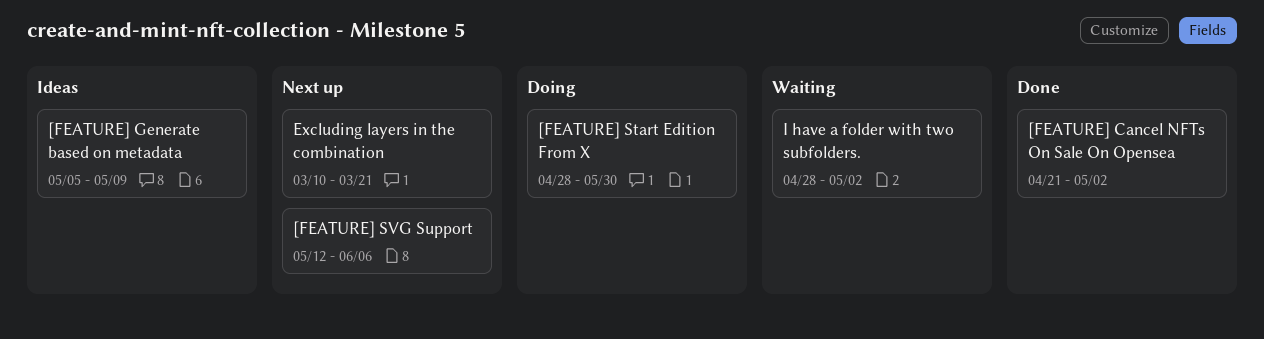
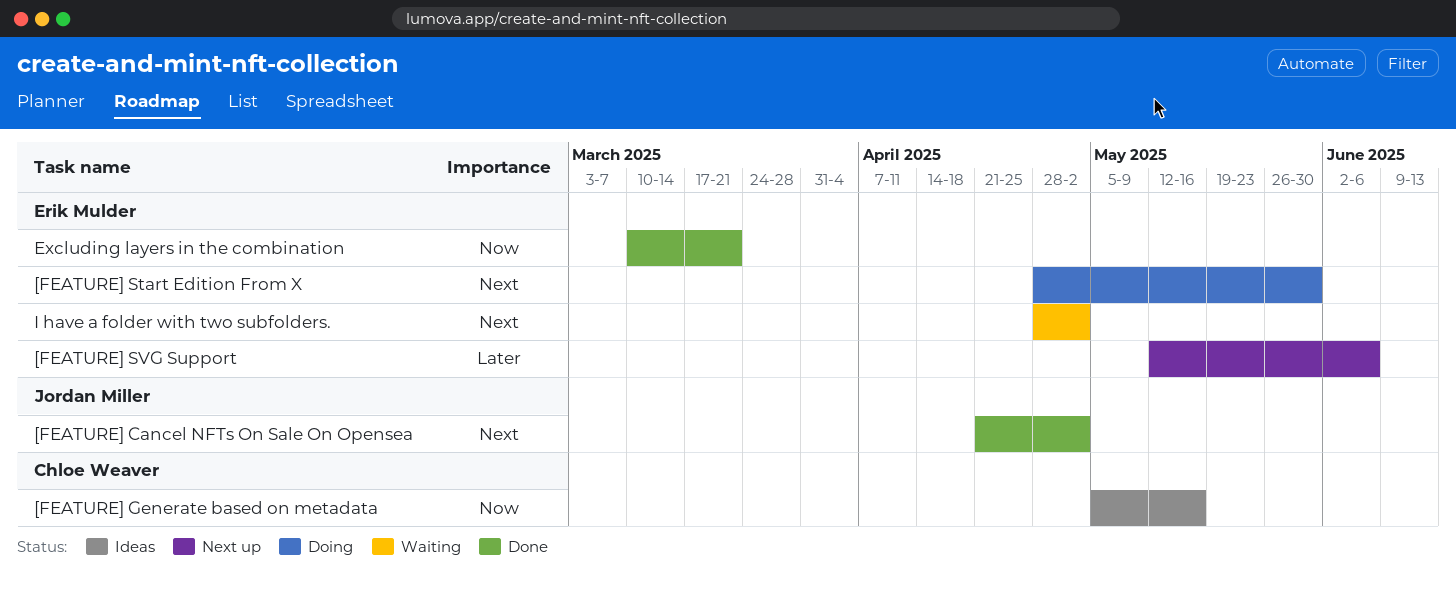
[FEATURE] Generate based on metadata, due: May 9 -> May 16
Excluding layers in the combination, status: Next up -> Done

